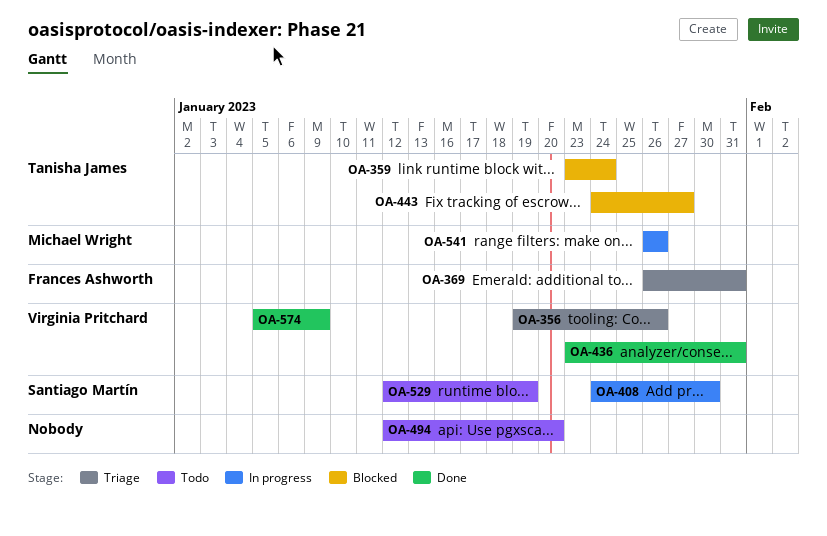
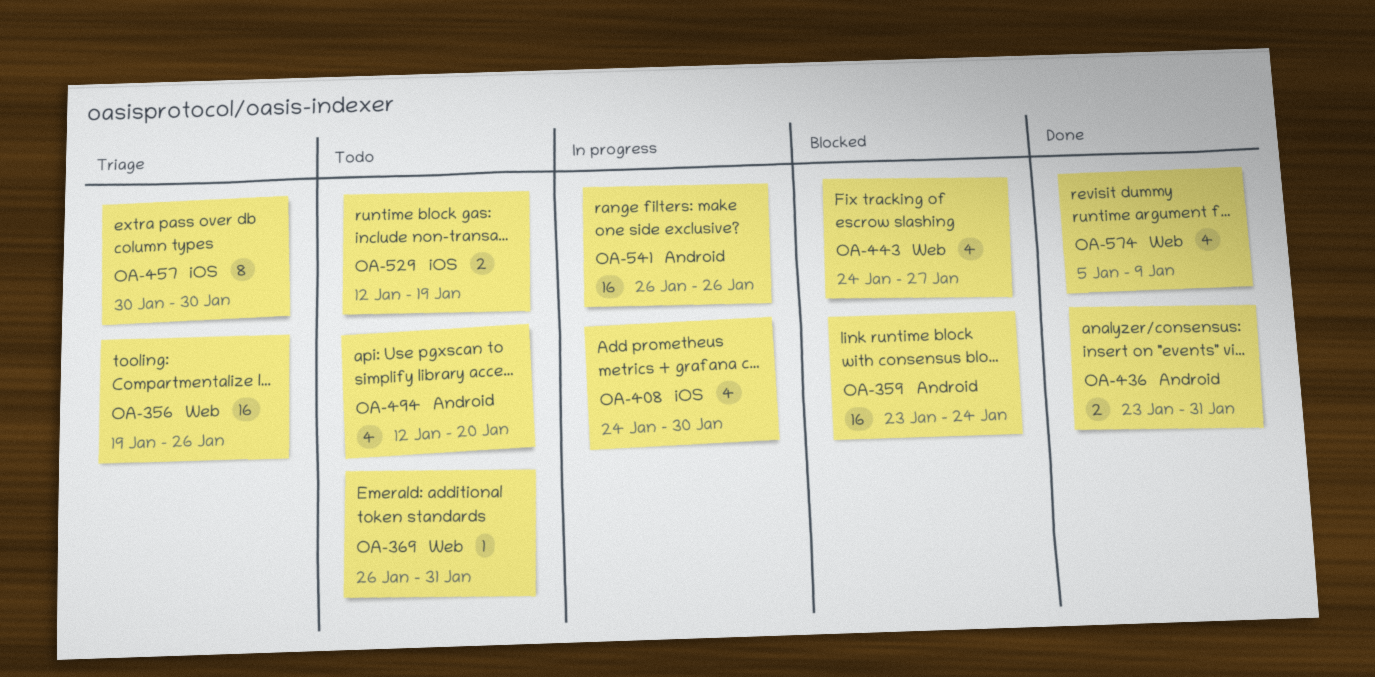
OA-369, status: Triage -> Todo
OA-457: none -> present

